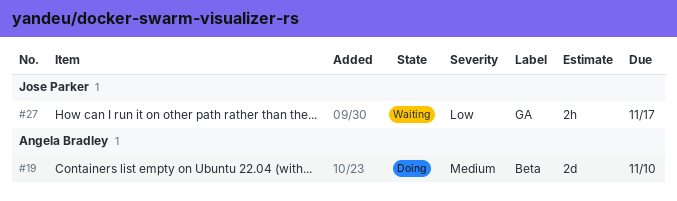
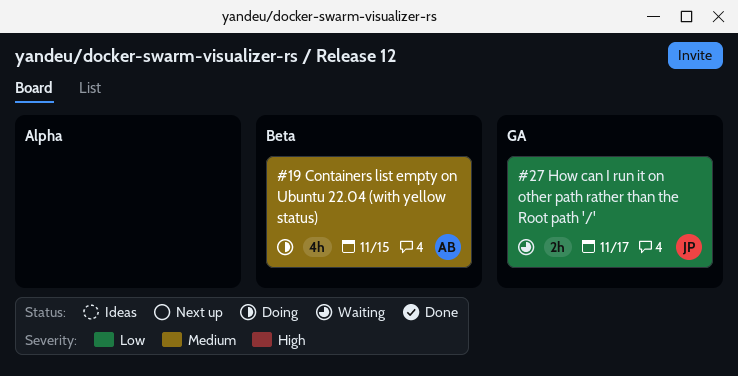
#19, estimate: 2d -> 4h
#19, due: Nov 10 -> Nov 15

